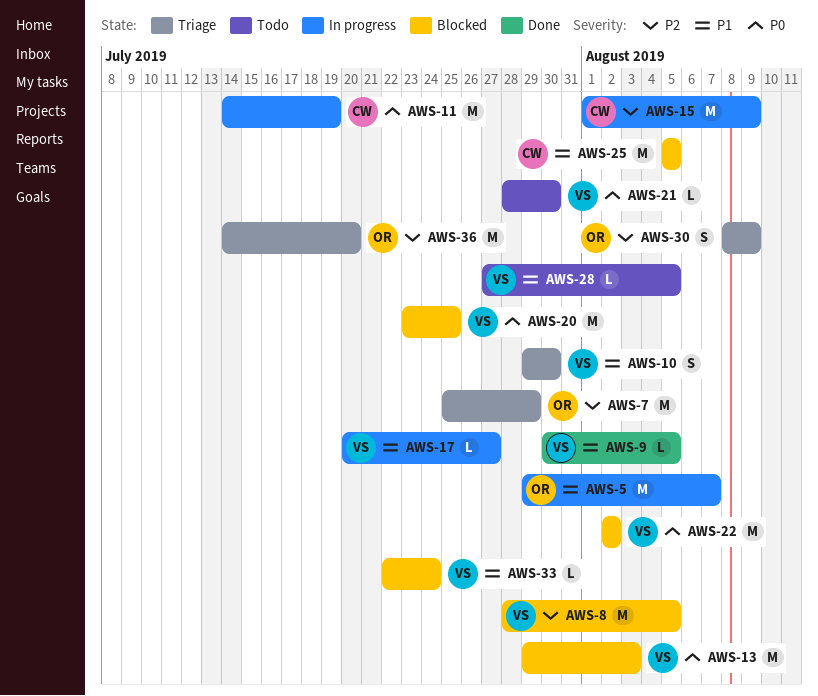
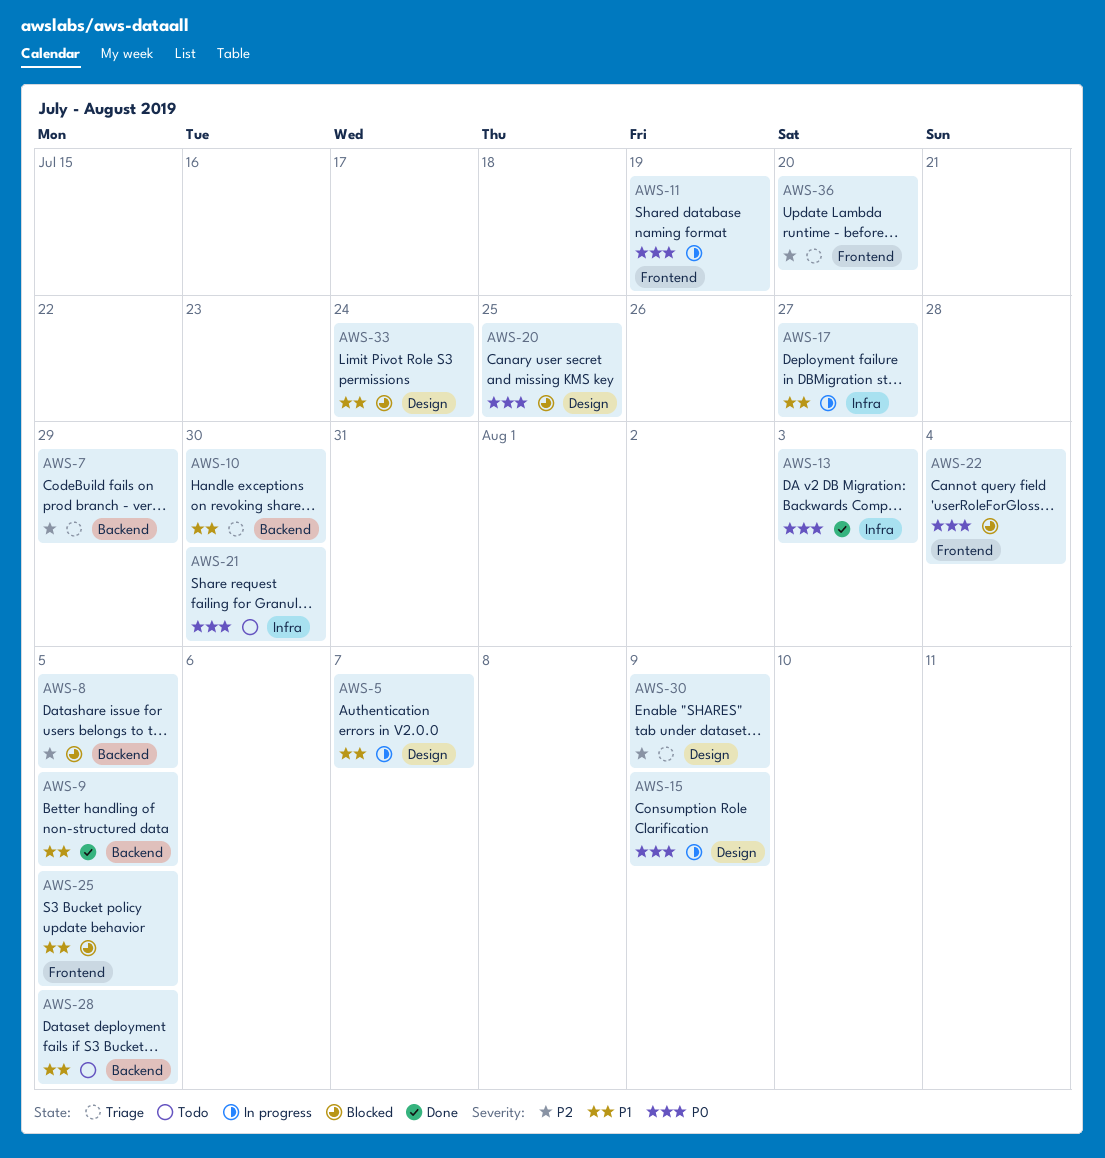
AWS-13, status: Blocked -> Done
AWS-15, priority: P2 -> P0
AWS-22, due: Aug 2 -> Aug 4

